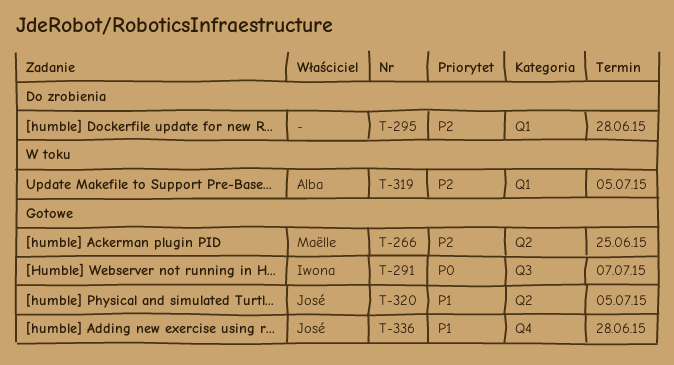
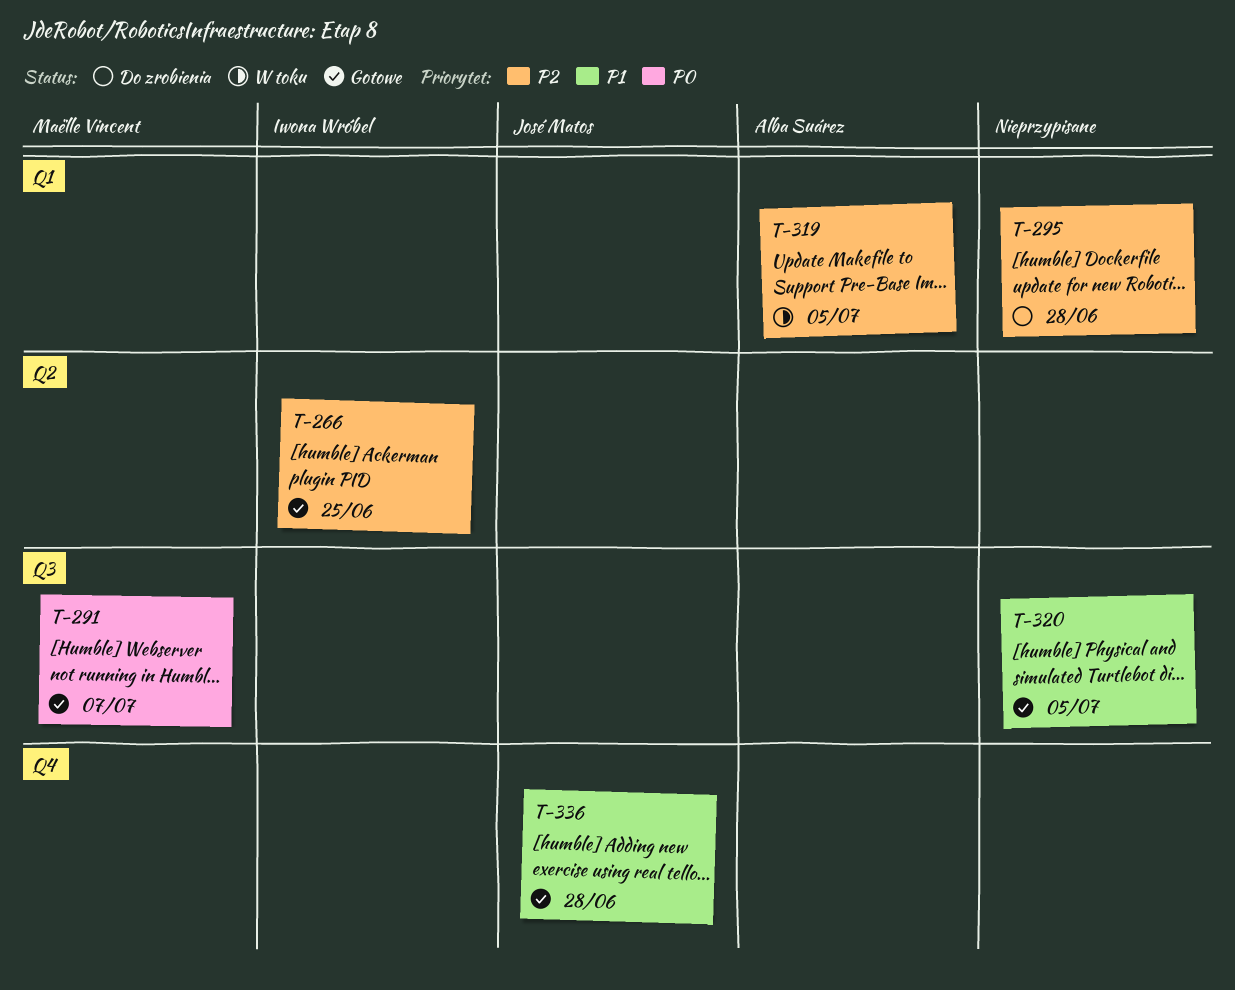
T-266, owner: Maëlle Vincent -> Iwona Wróbel
T-291, owner: Iwona Wróbel -> Maëlle Vincent
T-320, owner: José Matos -> none
T-320, label: Q2 -> Q3

